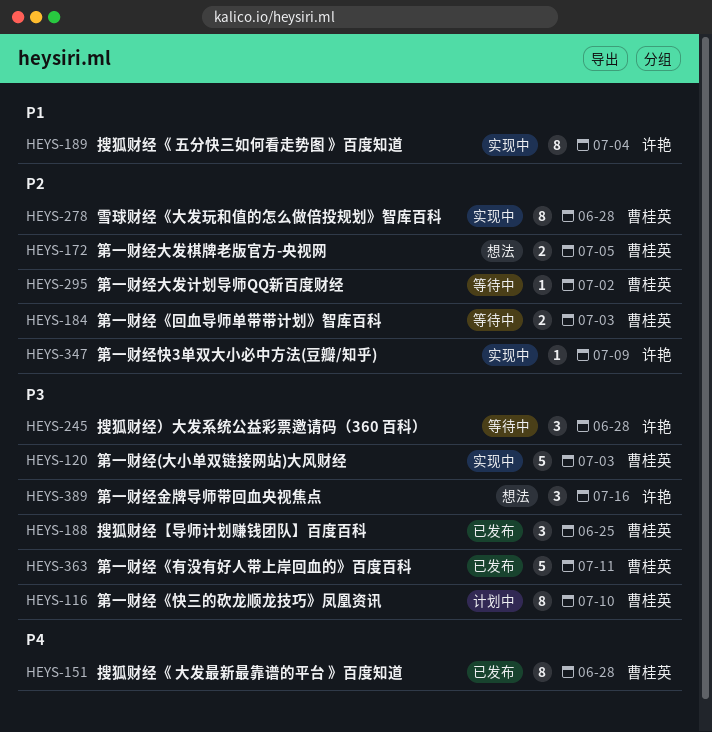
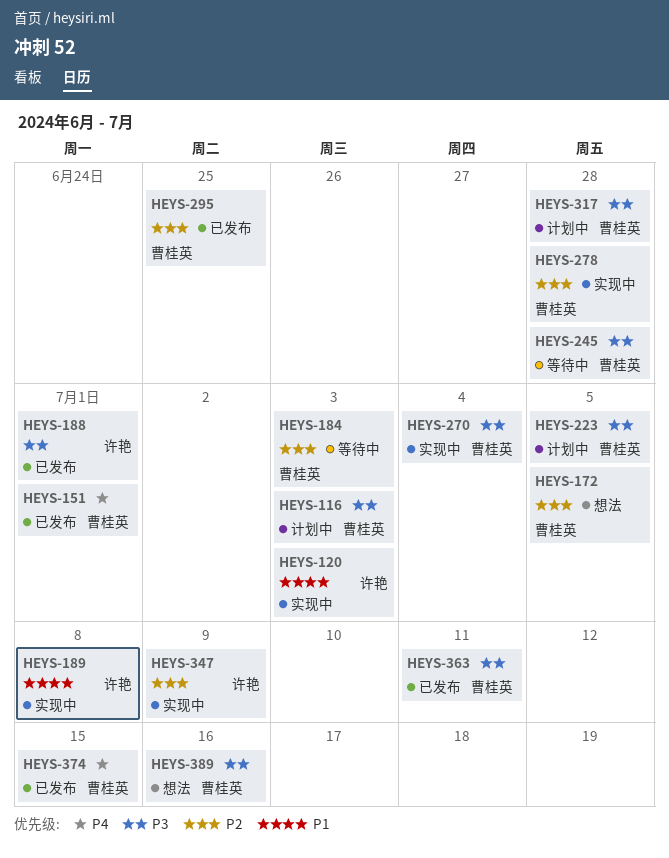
HEYS-116, due: Jul 10 -> Jul 3
HEYS-120, owner: 曹桂英 -> 许艳
HEYS-120, priority: P3 -> P1
HEYS-151, due: Jun 28 -> Jul 1
HEYS-188, owner: 曹桂英 -> 许艳
HEYS-188, due: Jun 25 -> Jul 1
HEYS-189, due: Jul 4 -> Jul 8
HEYS-223: none -> present
HEYS-245, owner: 许艳 -> 曹桂英
HEYS-270: none -> present
HEYS-295, status: 等待中 -> 已发布
HEYS-295, due: Jul 2 -> Jun 25
HEYS-317: none -> present
HEYS-374: none -> present
HEYS-389, owner: 许艳 -> 曹桂英

